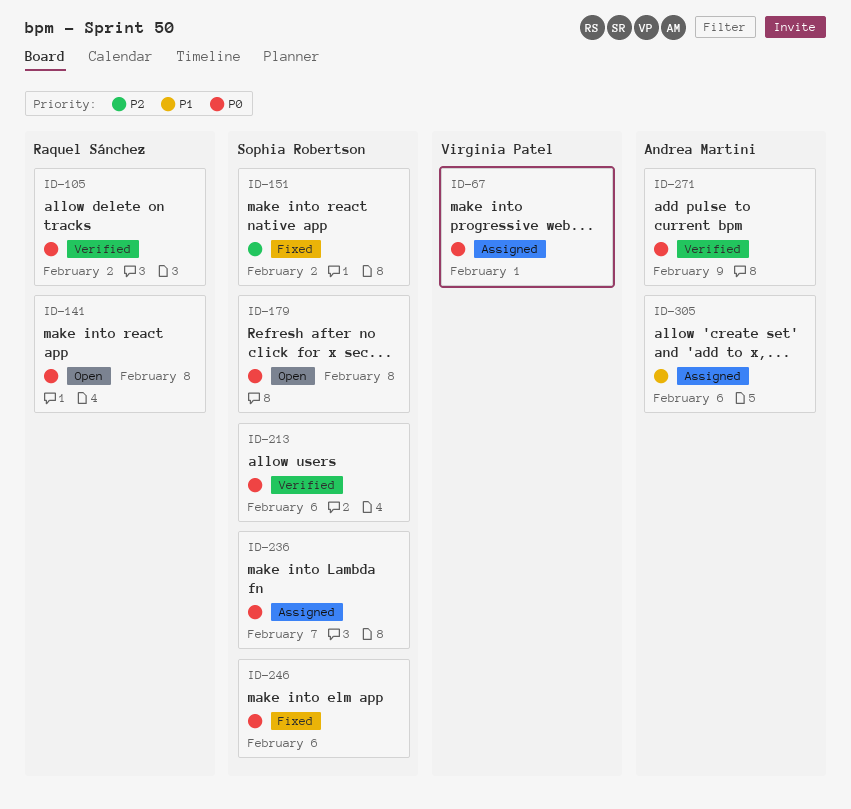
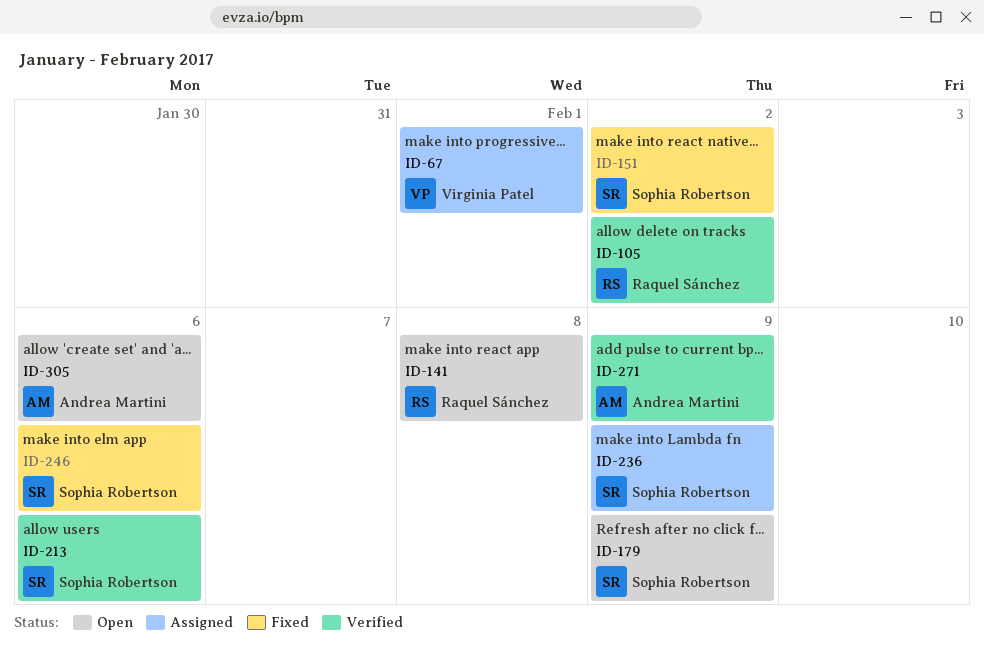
ID-179, due: Feb 8 -> Feb 9
ID-236, due: Feb 7 -> Feb 9
ID-305, status: Assigned -> Open

